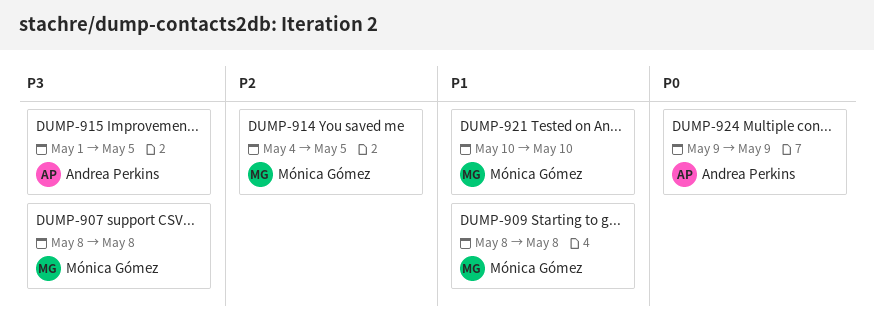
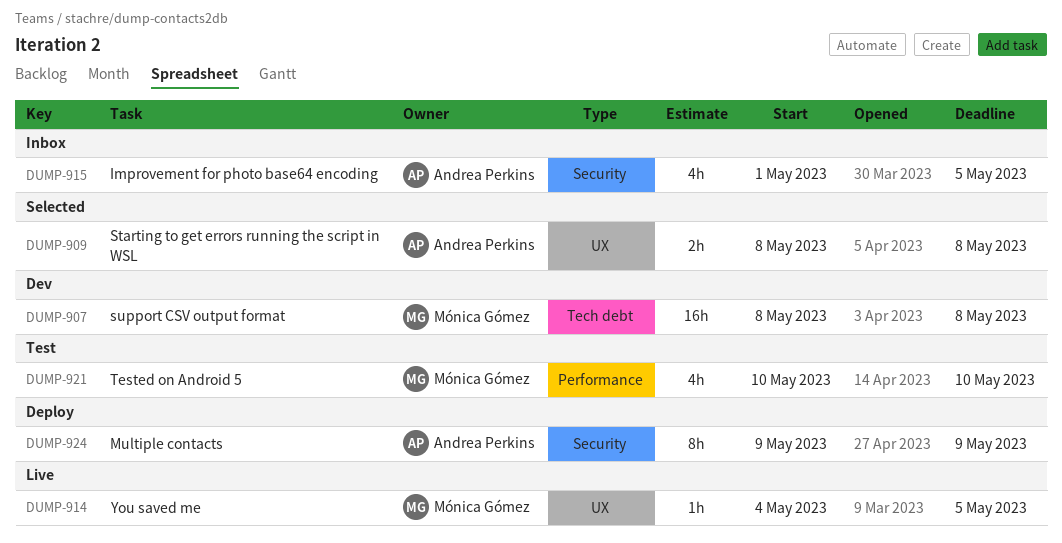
DUMP-909, owner: Mónica Gómez -> Andrea Perkins

